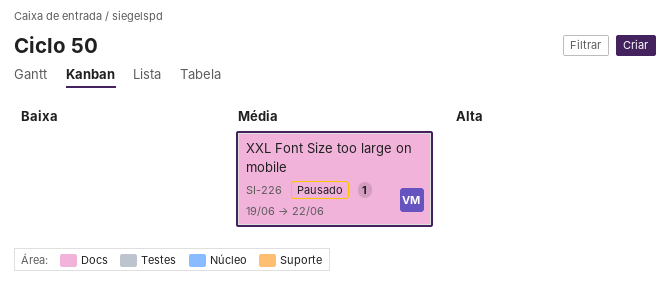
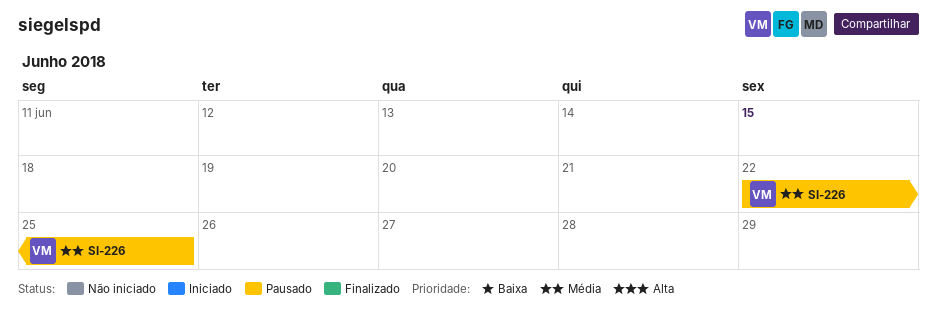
SI-226, start: Jun 19 -> Jun 22
SI-226, due: Jun 22 -> Jun 25

